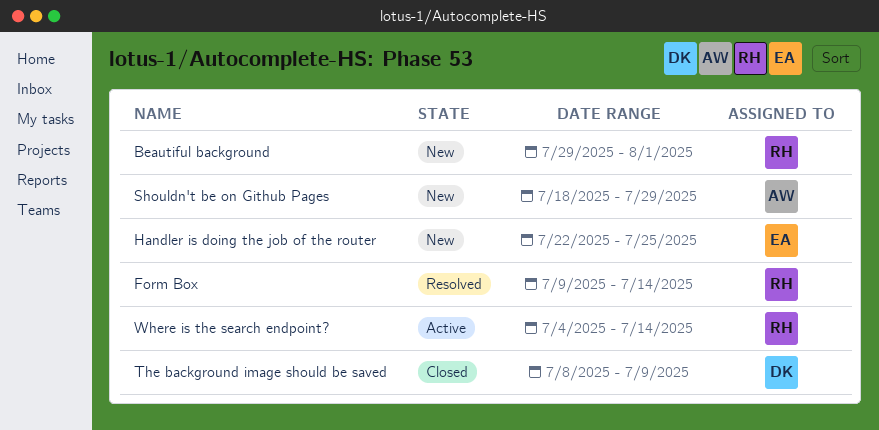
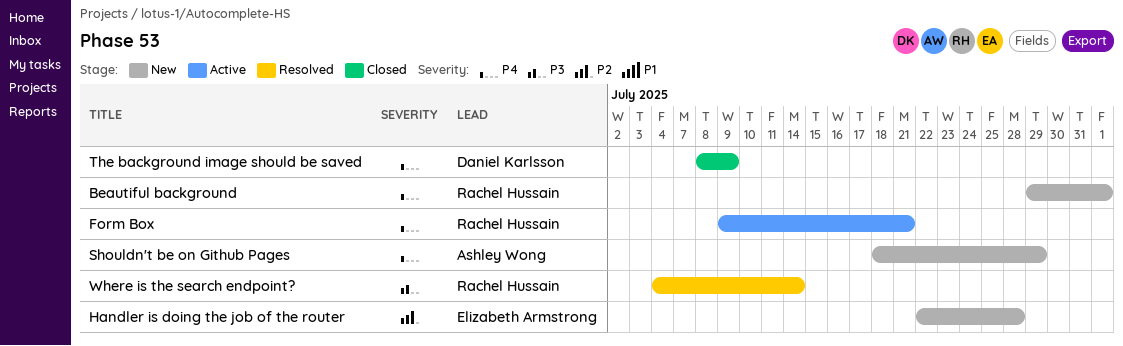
Form Box, status: Resolved -> Active
Form Box, due: Jul 14 -> Jul 21
Handler is doing the job of the router, due: Jul 25 -> Jul 28
Where is the search endpoint?, status: Active -> Resolved

